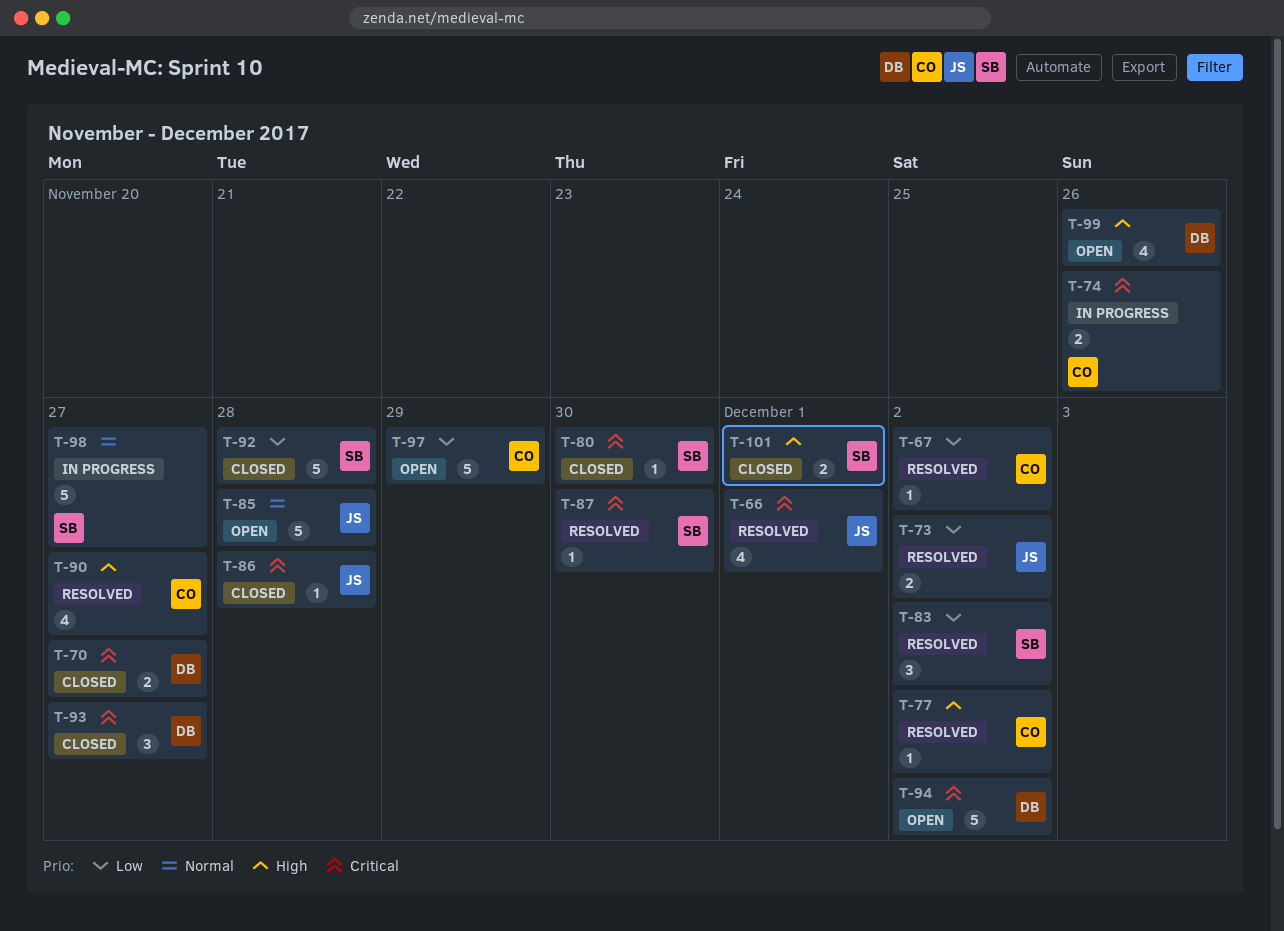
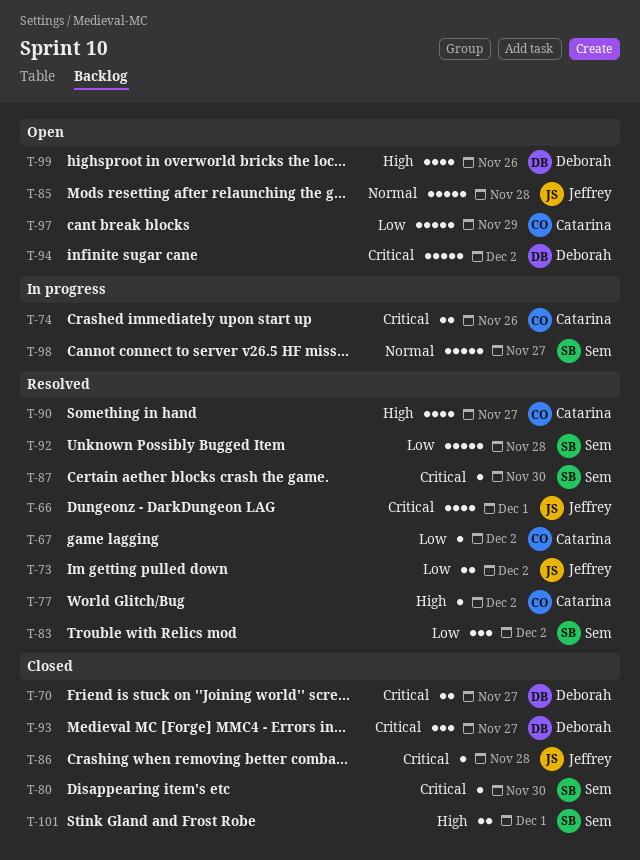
T-92, status: Closed -> Resolved

